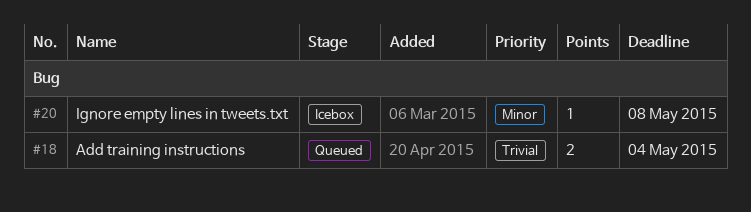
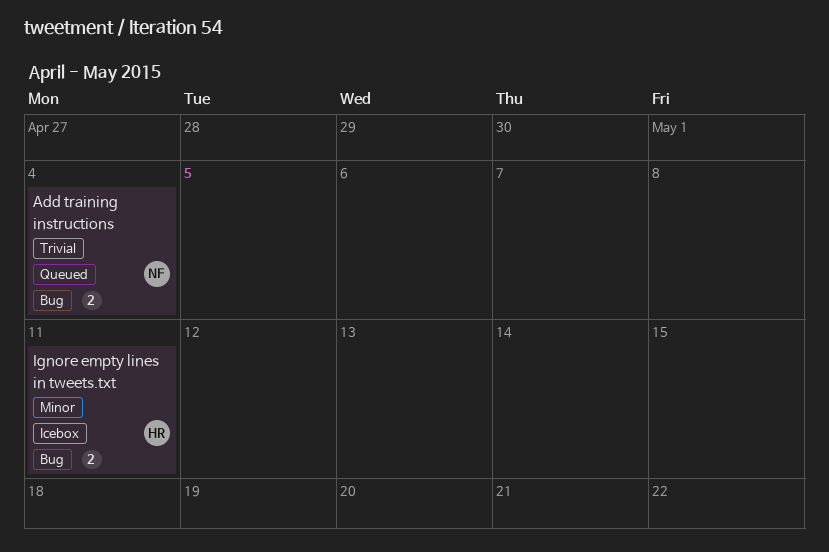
Ignore empty lines in tweets.txt, estimate: 1 -> 2
Ignore empty lines in tweets.txt, due: May 8 -> May 11

